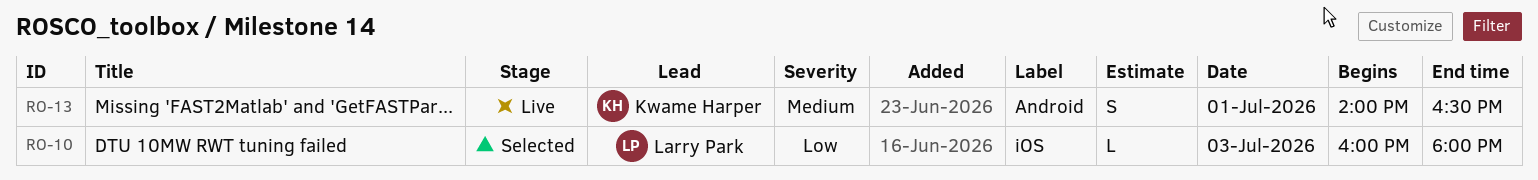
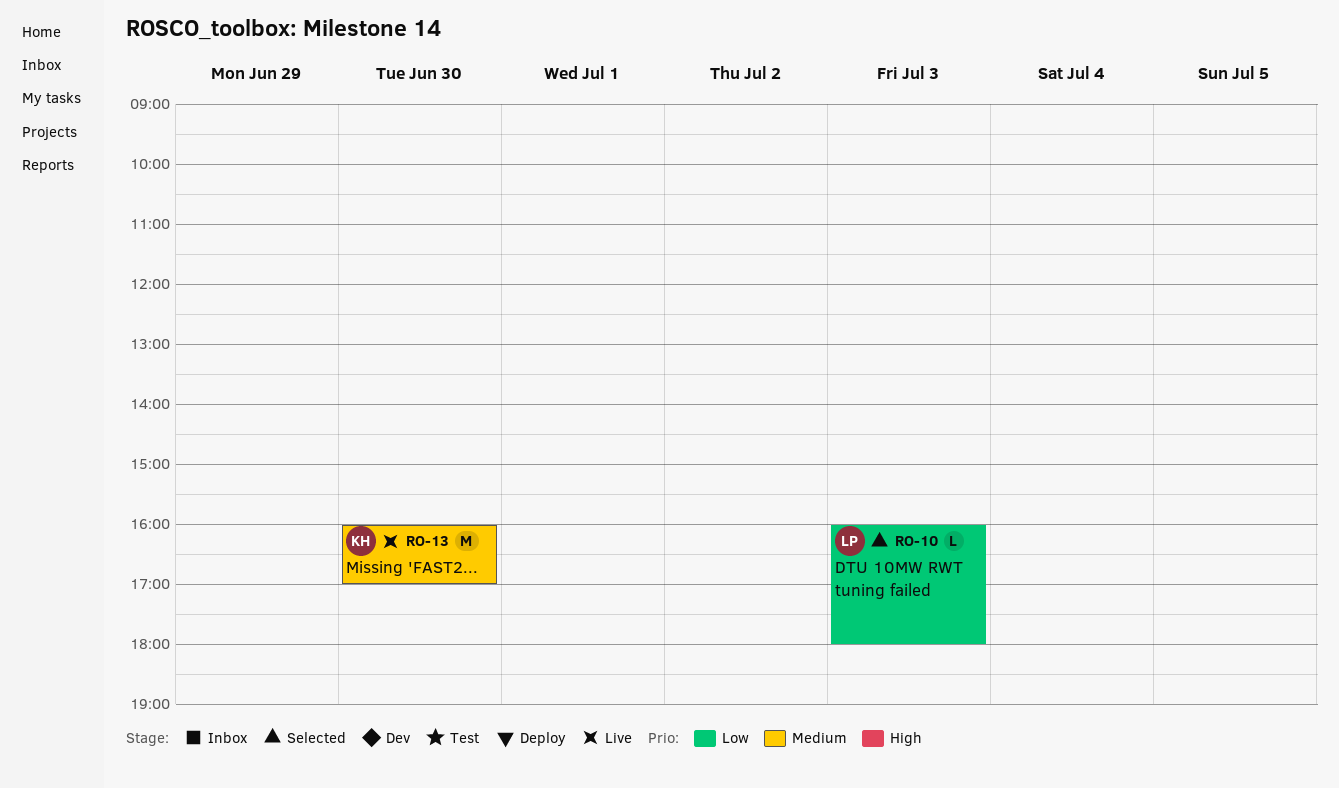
RO-13, estimate: S -> M
RO-13, day: Jul 1 -> Jun 30
RO-13, begins: 14:00 -> 16:00
RO-13, ends: 16:30 -> 17:00

